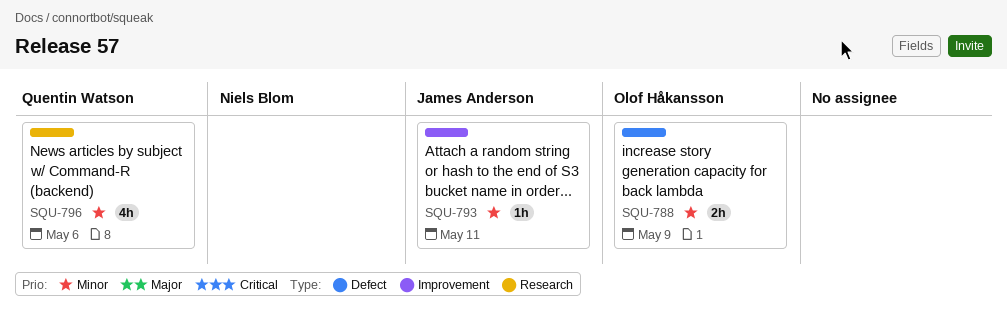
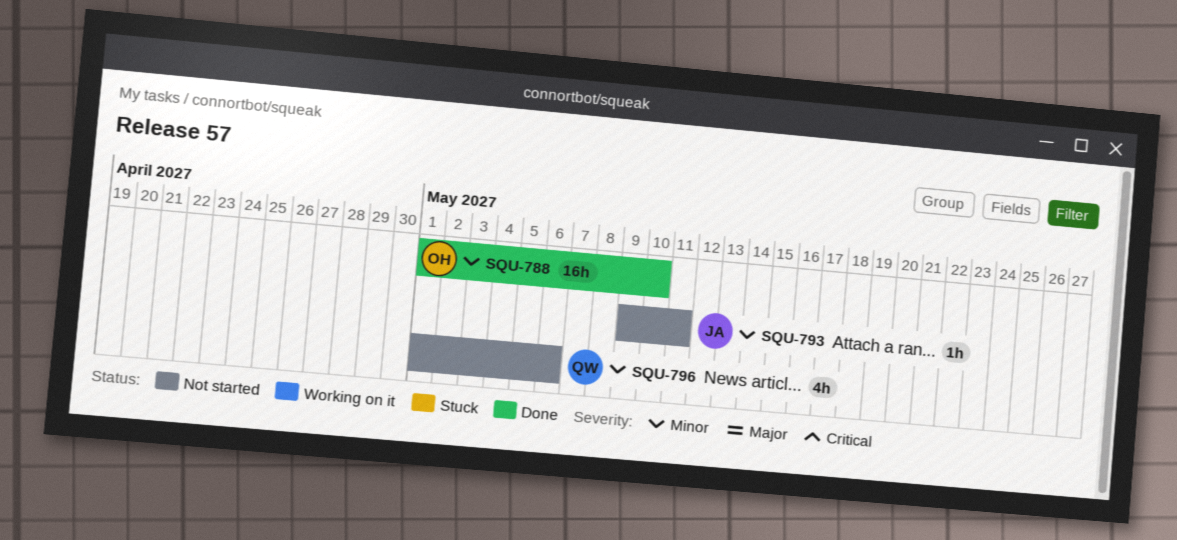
SQU-788, estimate: 2h -> 16h
SQU-788, due: May 9 -> May 10

